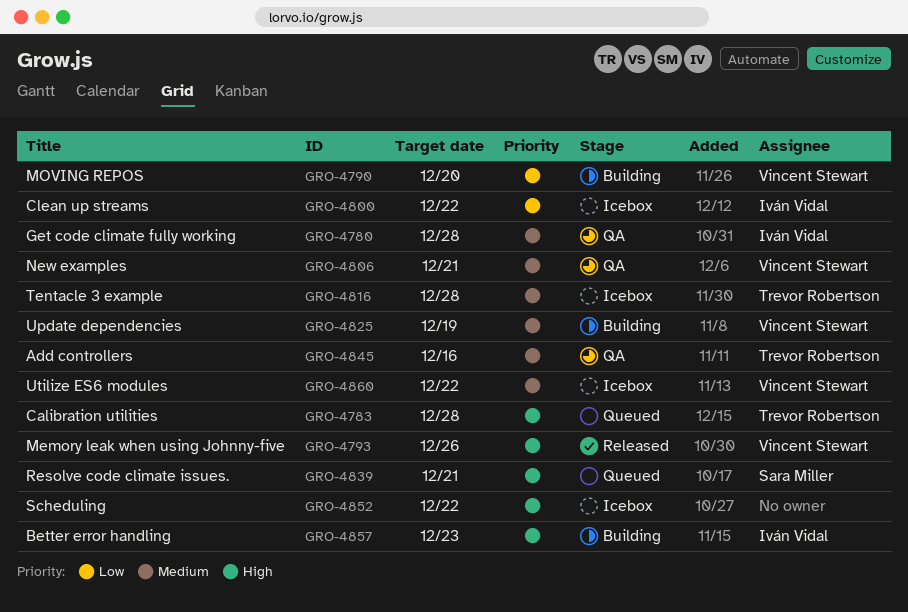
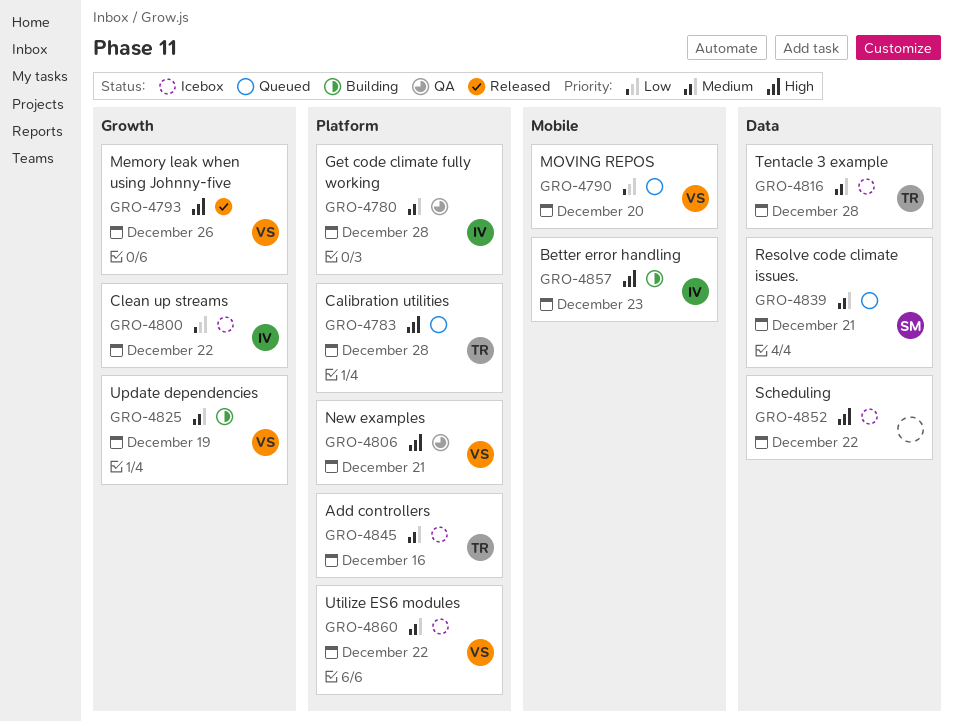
GRO-4790, status: Building -> Queued
GRO-4806, priority: Medium -> High
GRO-4839, priority: High -> Medium
GRO-4845, status: QA -> Icebox

